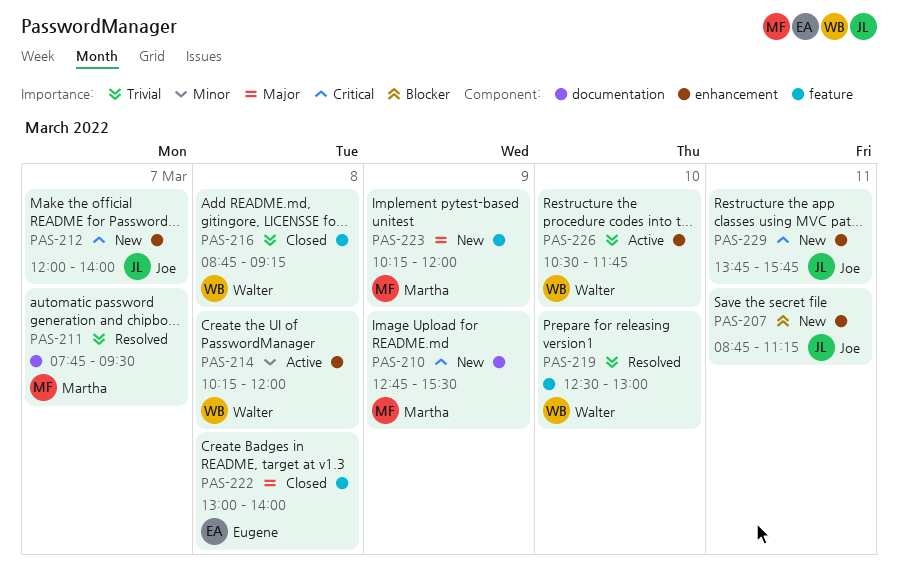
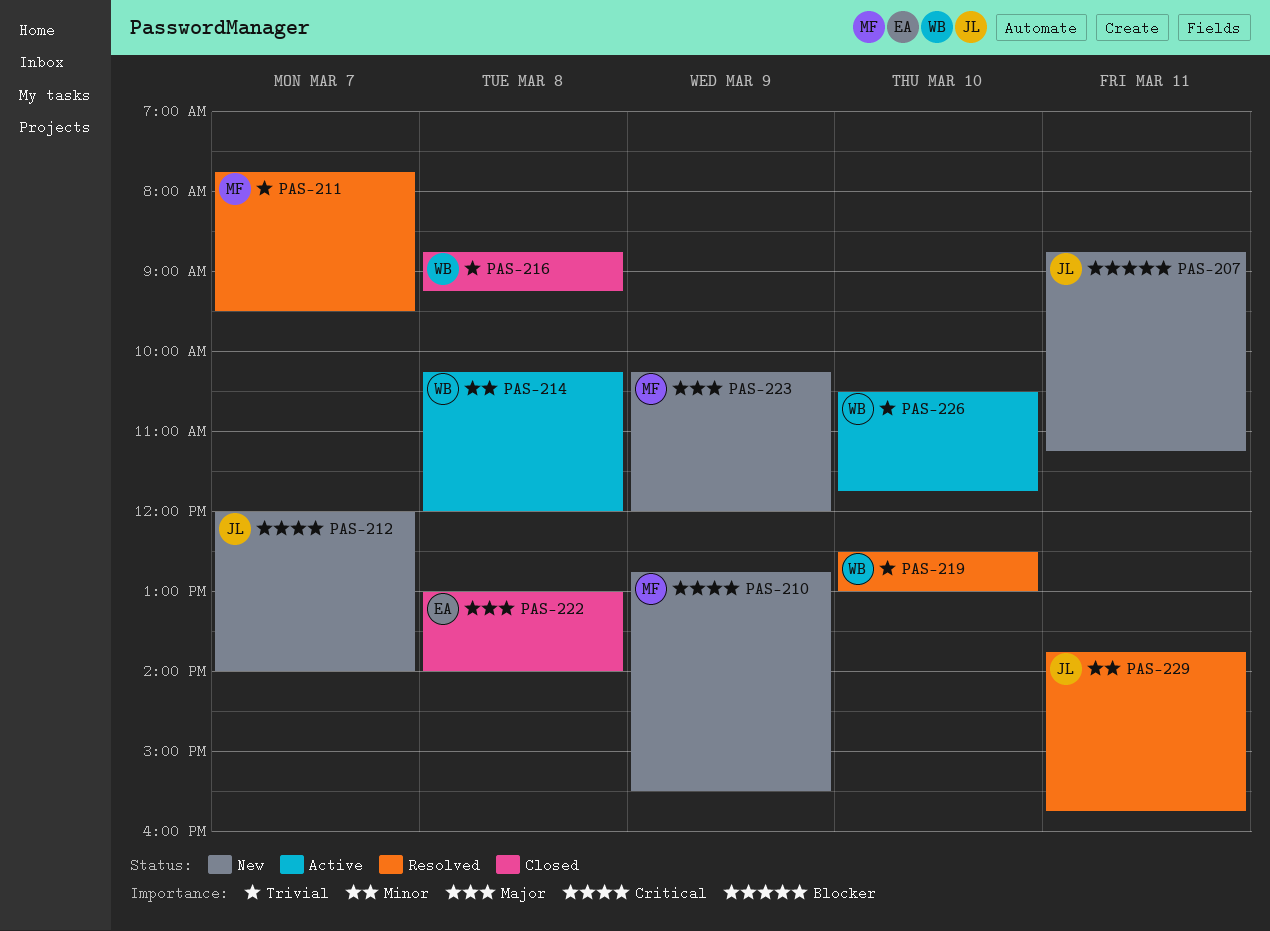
PAS-229, status: New -> Resolved
PAS-229, priority: Critical -> Minor

